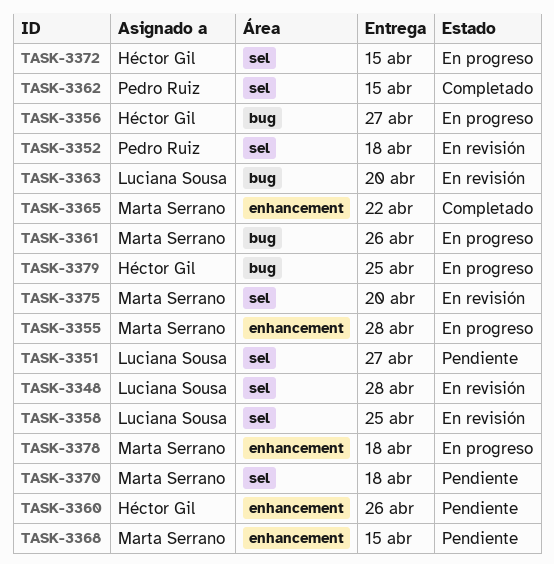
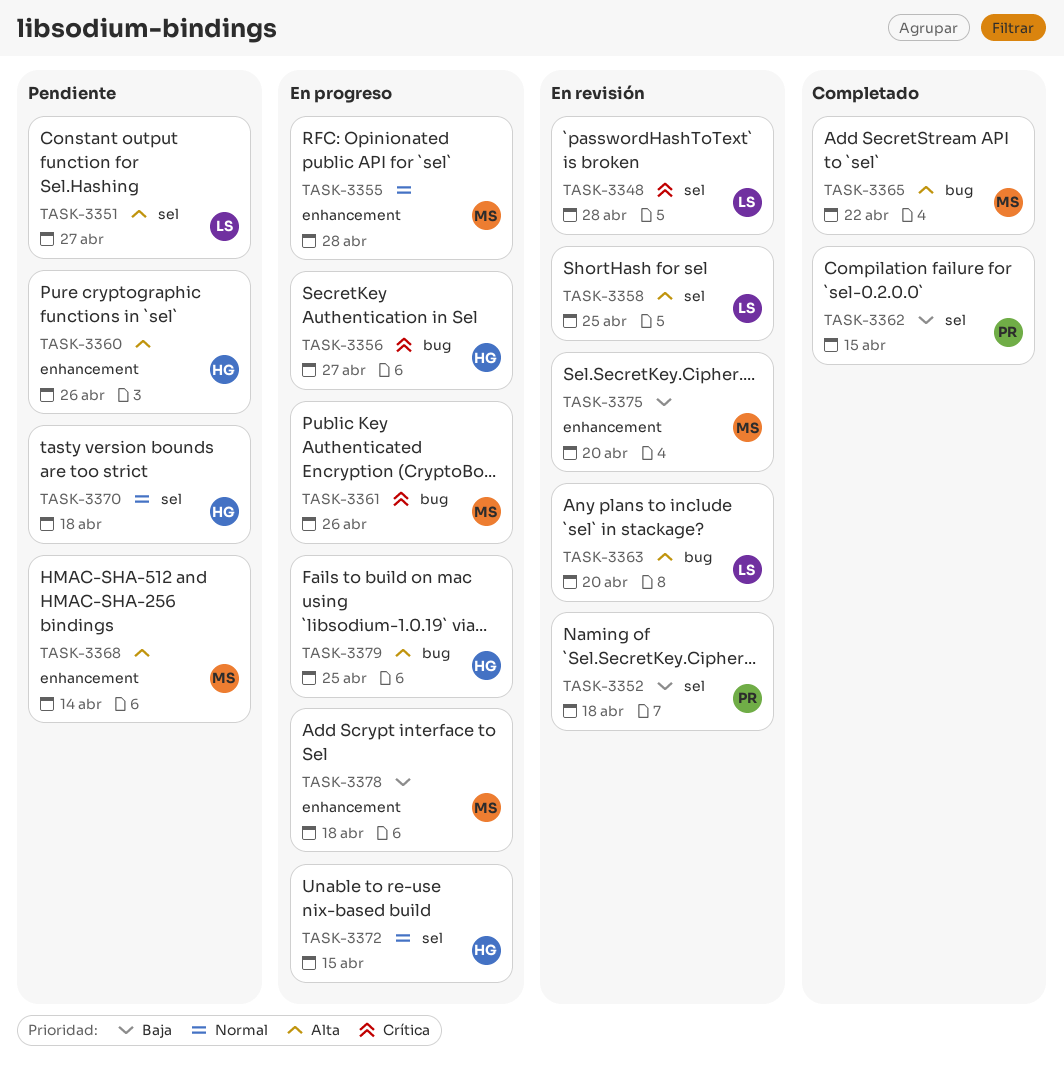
TASK-3365, label: enhancement -> bug
TASK-3368, due: Apr 15 -> Apr 14
TASK-3370, owner: Marta Serrano -> Héctor Gil
TASK-3375, label: sel -> enhancement

